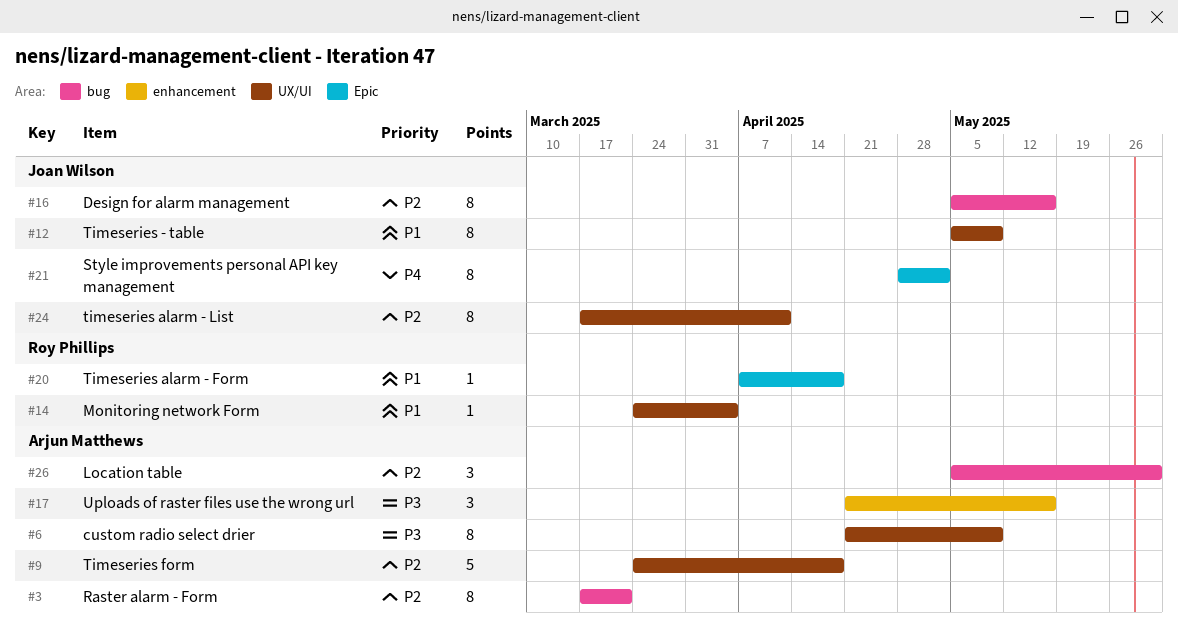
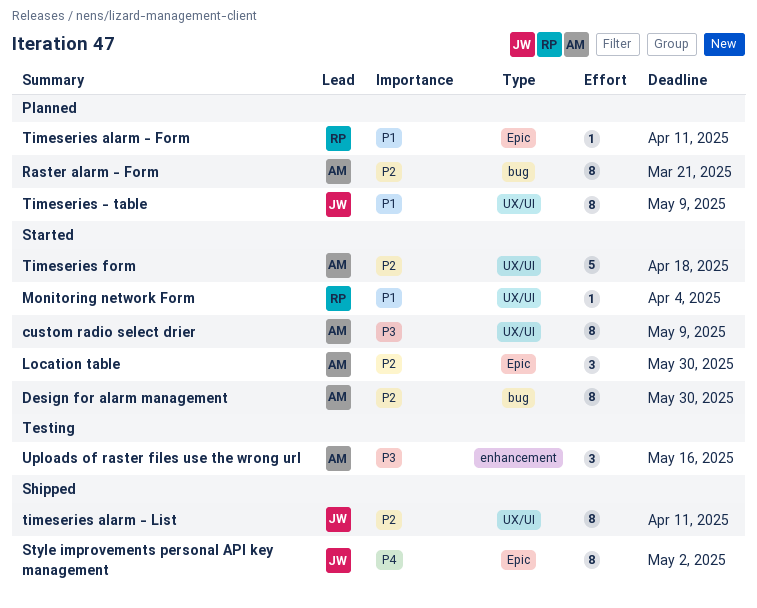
Design for alarm management, owner: Joan Wilson -> Arjun Matthews
Design for alarm management, due: May 16 -> May 30
Location table, label: bug -> Epic
Timeseries alarm - Form, due: Apr 18 -> Apr 11

